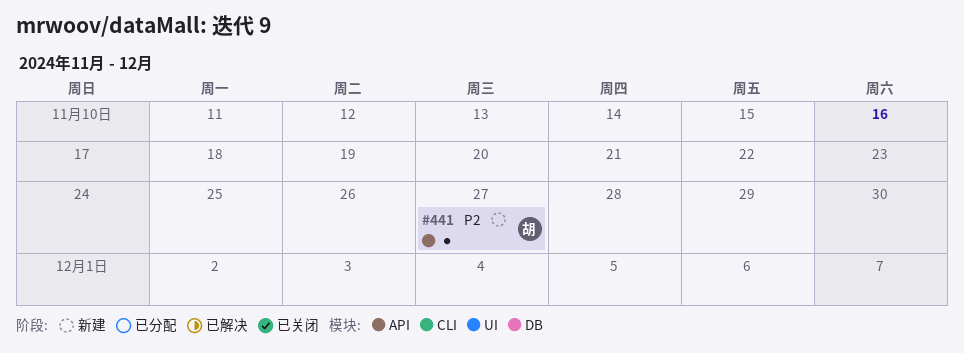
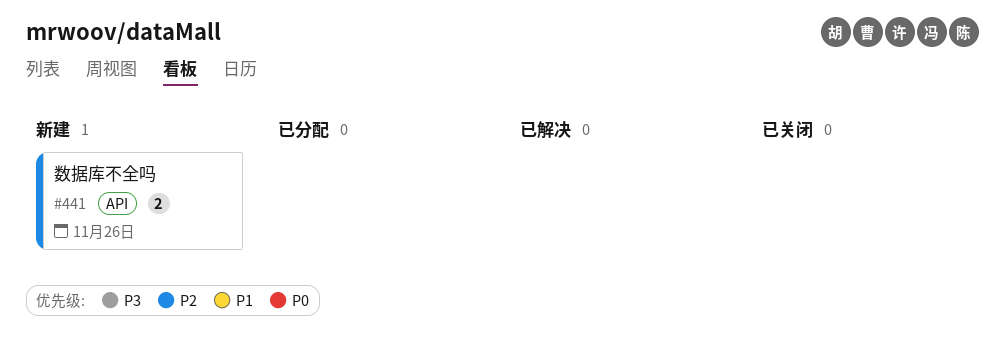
#441, estimate: 1 -> 2
#441, due: Nov 27 -> Nov 26

